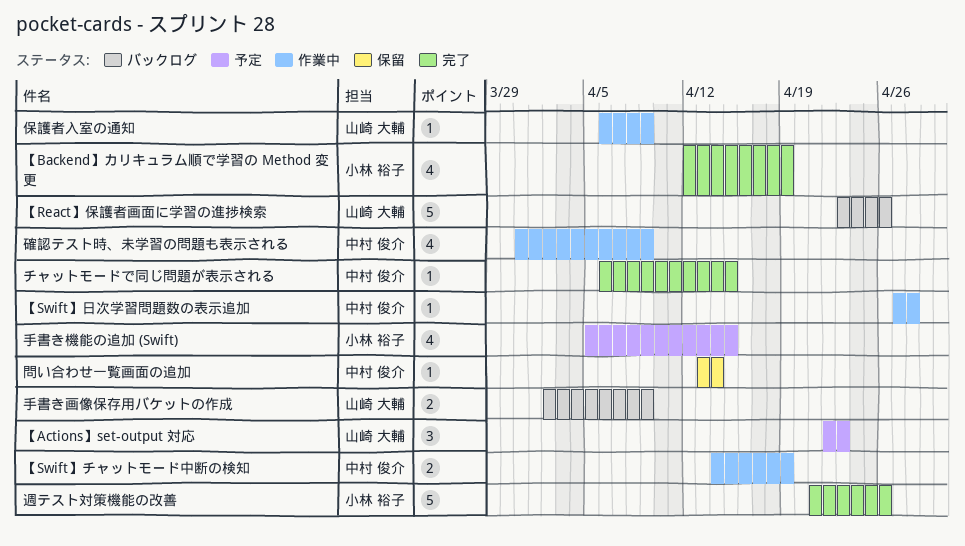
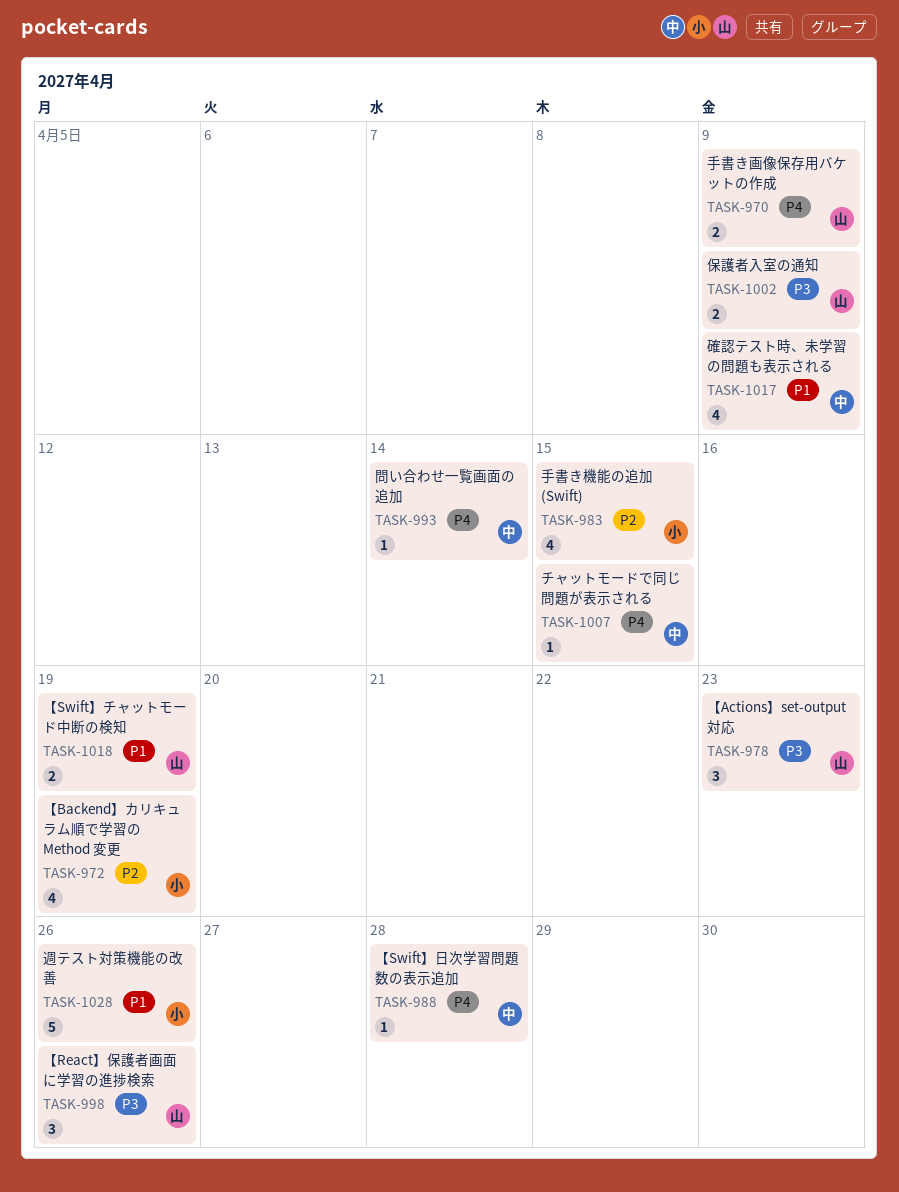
【React】保護者画面に学習の進捗検索, estimate: 5 -> 3
【Swift】チャットモード中断の検知, owner: 中村 俊介 -> 山崎 大輔
保護者入室の通知, estimate: 1 -> 2

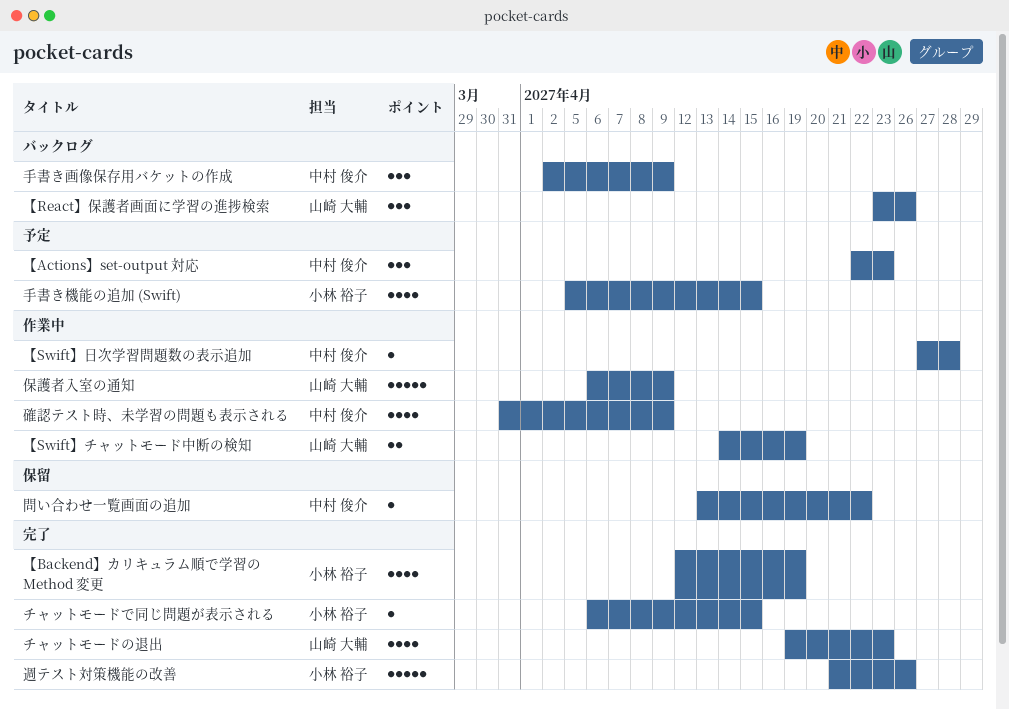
【Actions】set-output 対応, owner: 山崎 大輔 -> 中村 俊介
チャットモードで同じ問題が表示される, owner: 中村 俊介 -> 小林 裕子
チャットモードの退出: none -> present
保護者入室の通知, estimate: 2 -> 5
問い合わせ一覧画面の追加, due: Apr 14 -> Apr 22
手書き画像保存用バケットの作成, owner: 山崎 大輔 -> 中村 俊介
手書き画像保存用バケットの作成, estimate: 2 -> 3

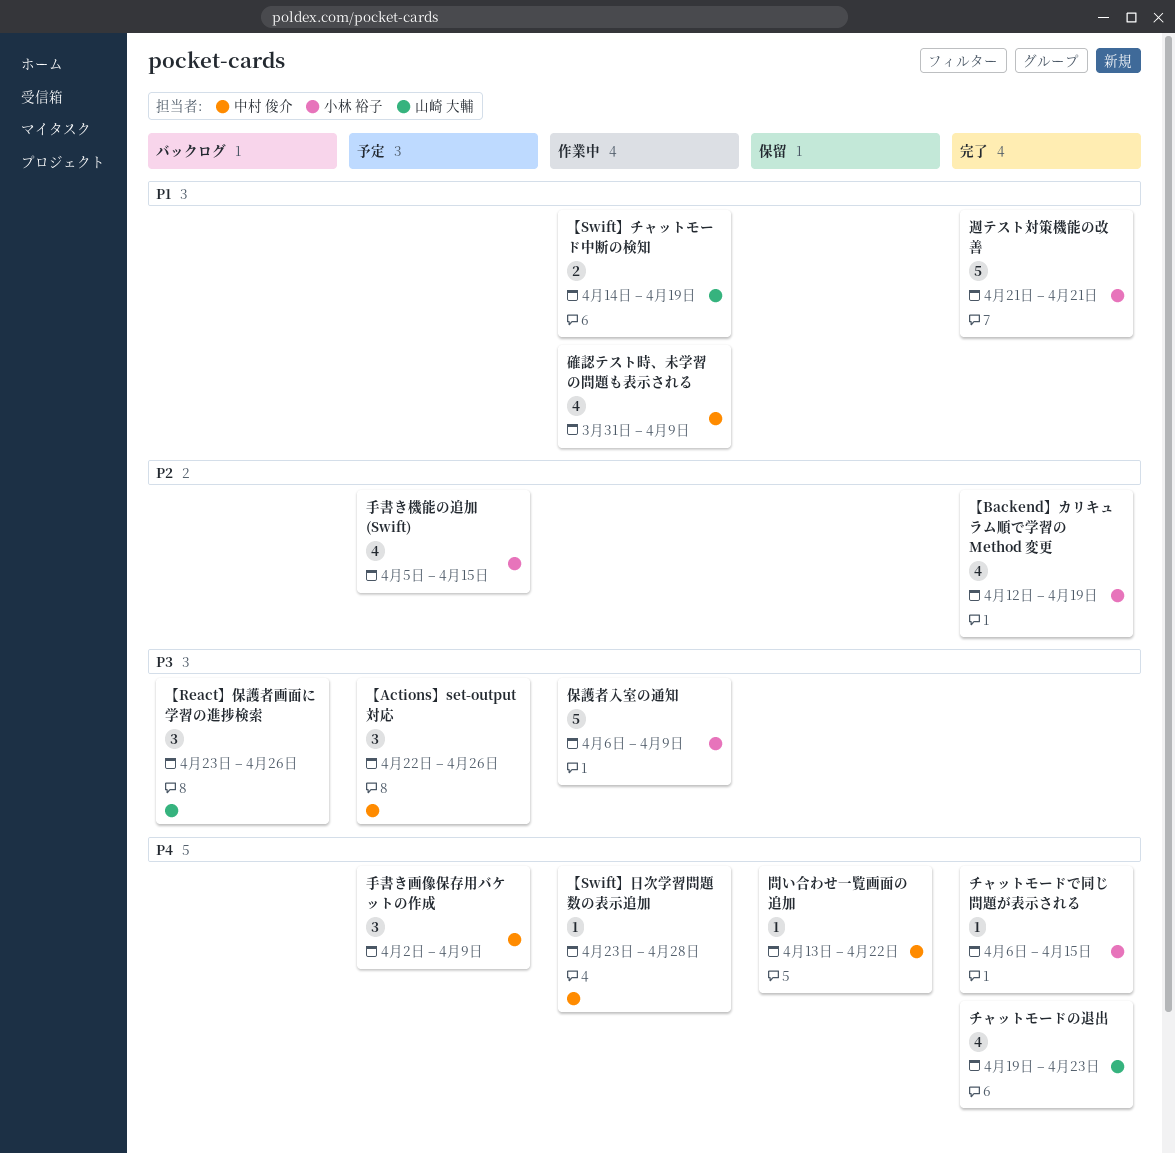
【Actions】set-output 対応, due: Apr 23 -> Apr 26
【Swift】日次学習問題数の表示追加, start: Apr 27 -> Apr 23
保護者入室の通知, owner: 山崎 大輔 -> 小林 裕子
手書き画像保存用バケットの作成, status: バックログ -> 予定
週テスト対策機能の改善, due: Apr 26 -> Apr 21

